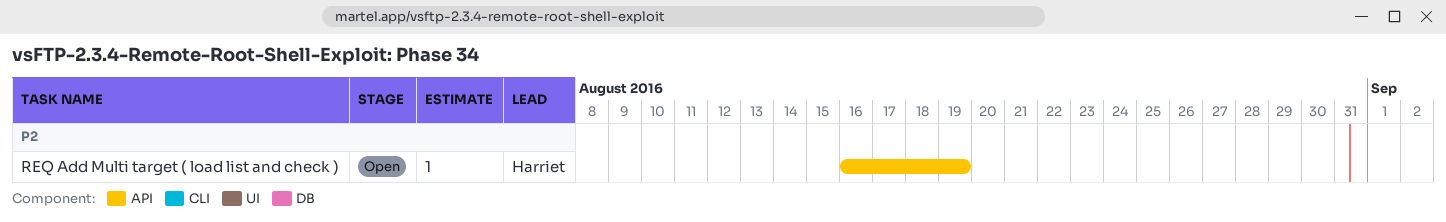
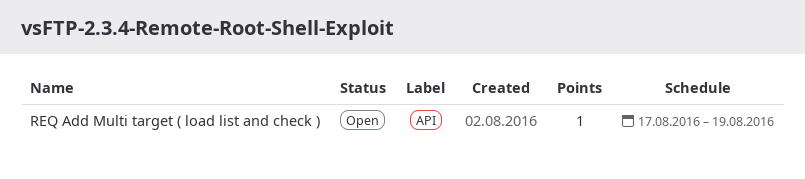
REQ Add Multi target ( load list and check ), start: Aug 16 -> Aug 17

